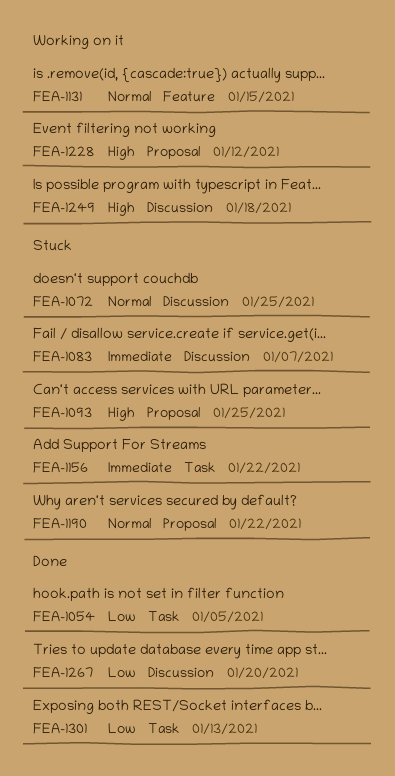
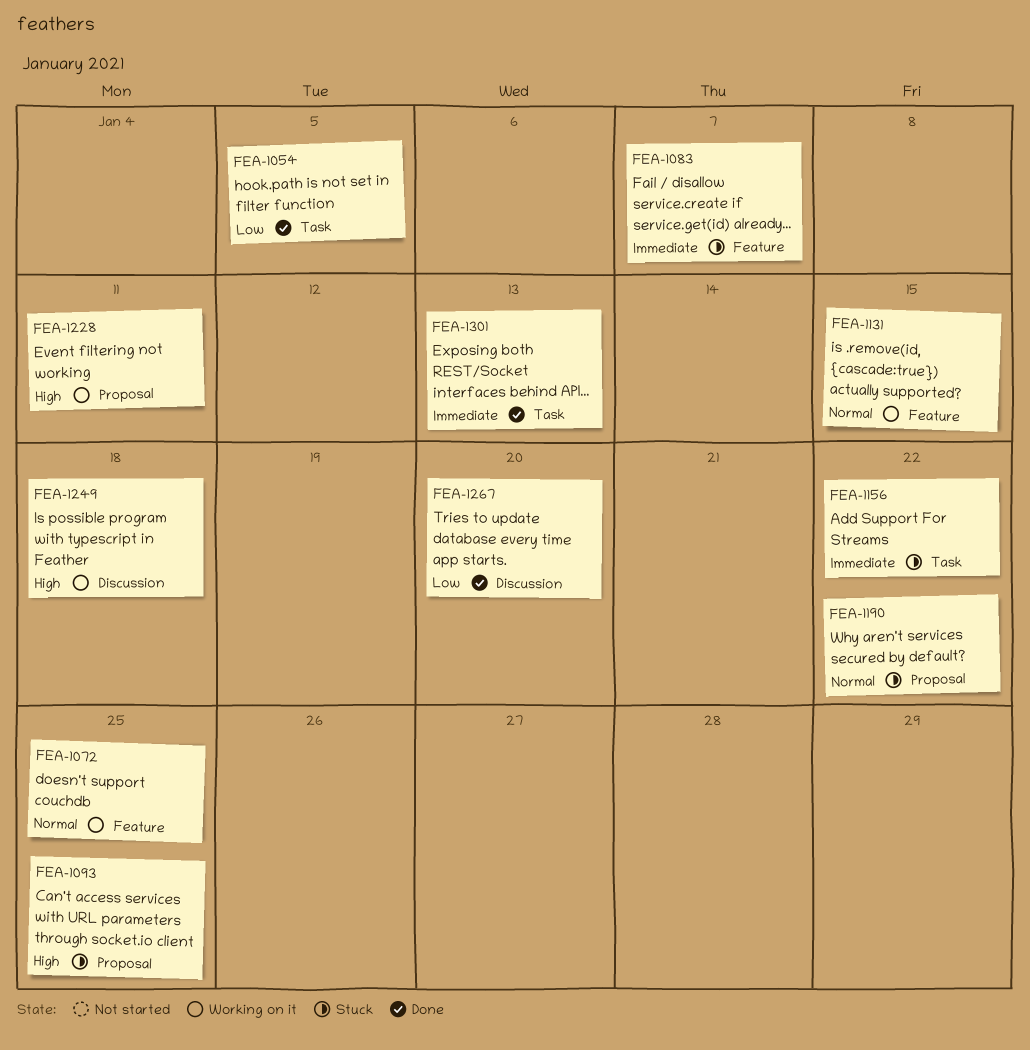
FEA-1072, status: Stuck -> Working on it
FEA-1072, label: Discussion -> Feature
FEA-1083, label: Discussion -> Feature
FEA-1228, due: Jan 12 -> Jan 11
FEA-1301, priority: Low -> Immediate

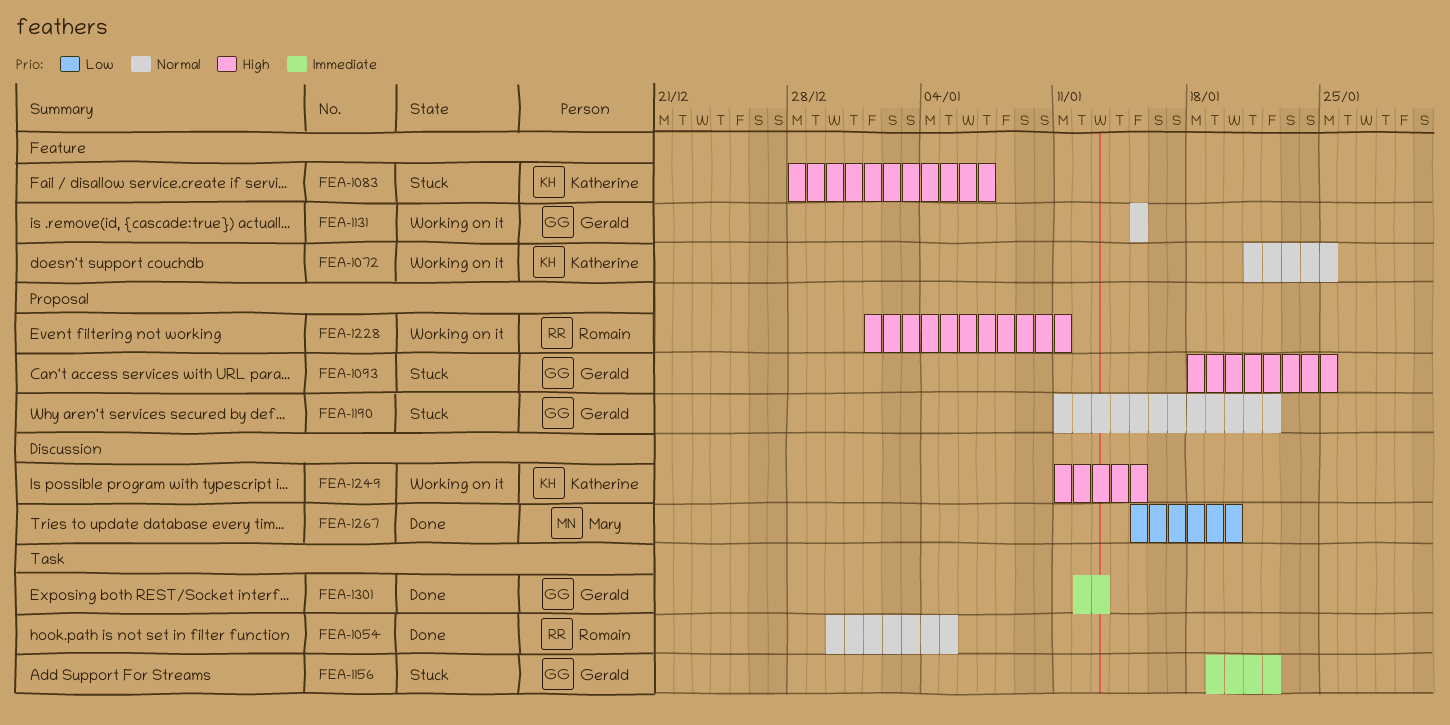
FEA-1054, priority: Low -> Normal
FEA-1083, priority: Immediate -> High
FEA-1249, due: Jan 18 -> Jan 15

